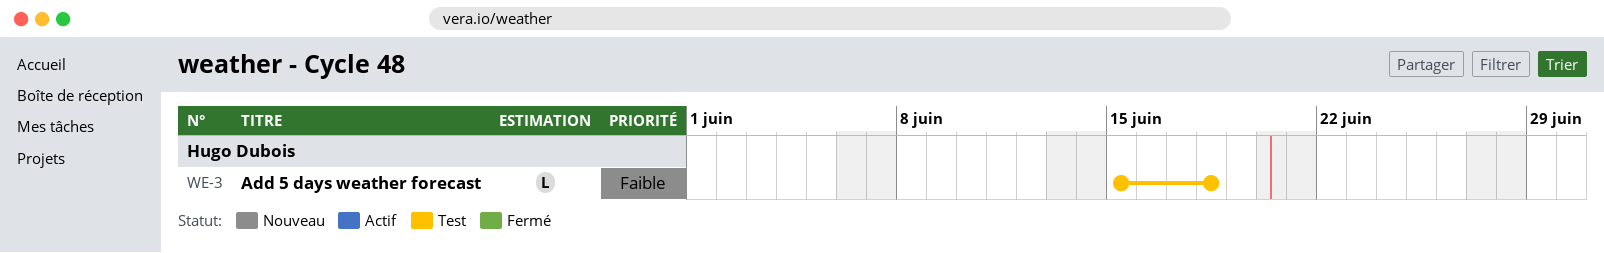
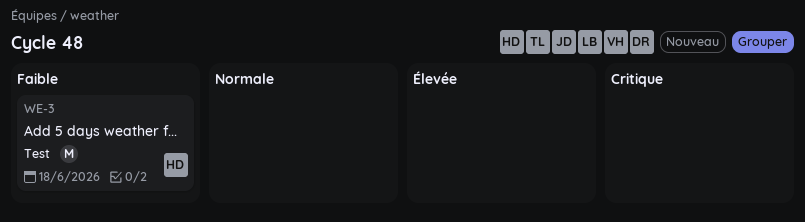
WE-3, estimate: L -> M

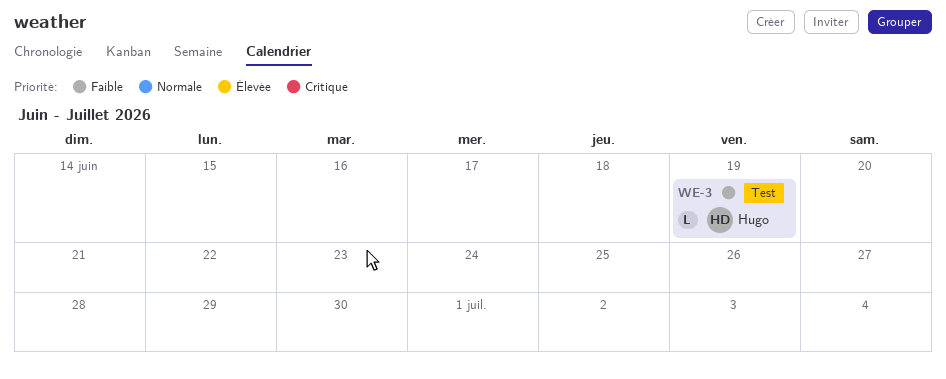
WE-3, estimate: M -> L
WE-3, due: Jun 18 -> Jun 19

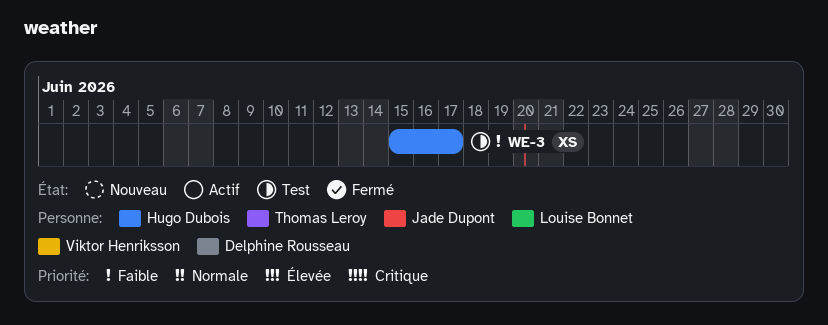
WE-3, estimate: L -> XS
WE-3, due: Jun 19 -> Jun 17

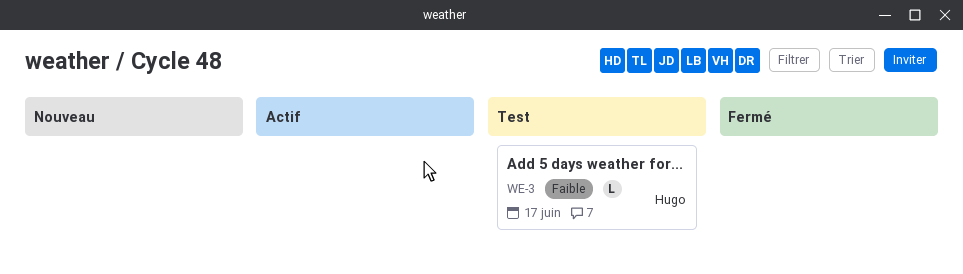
WE-3, estimate: XS -> L

